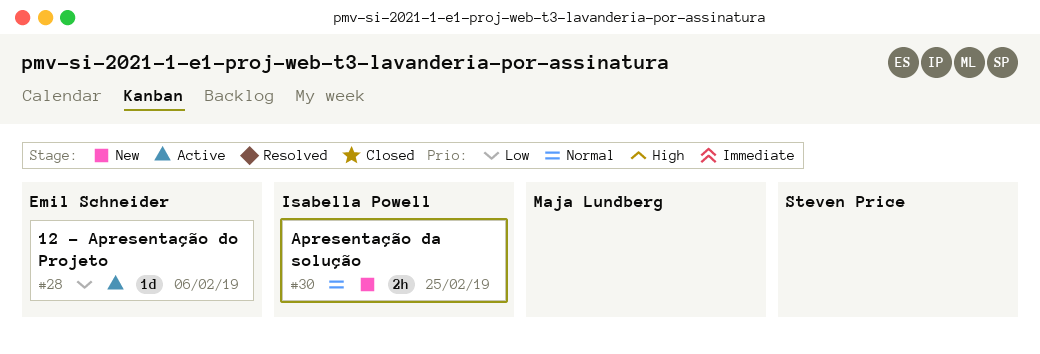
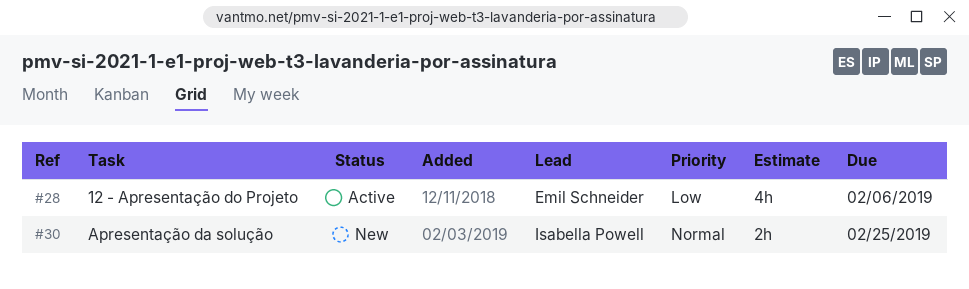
#28, estimate: 1d -> 4h

